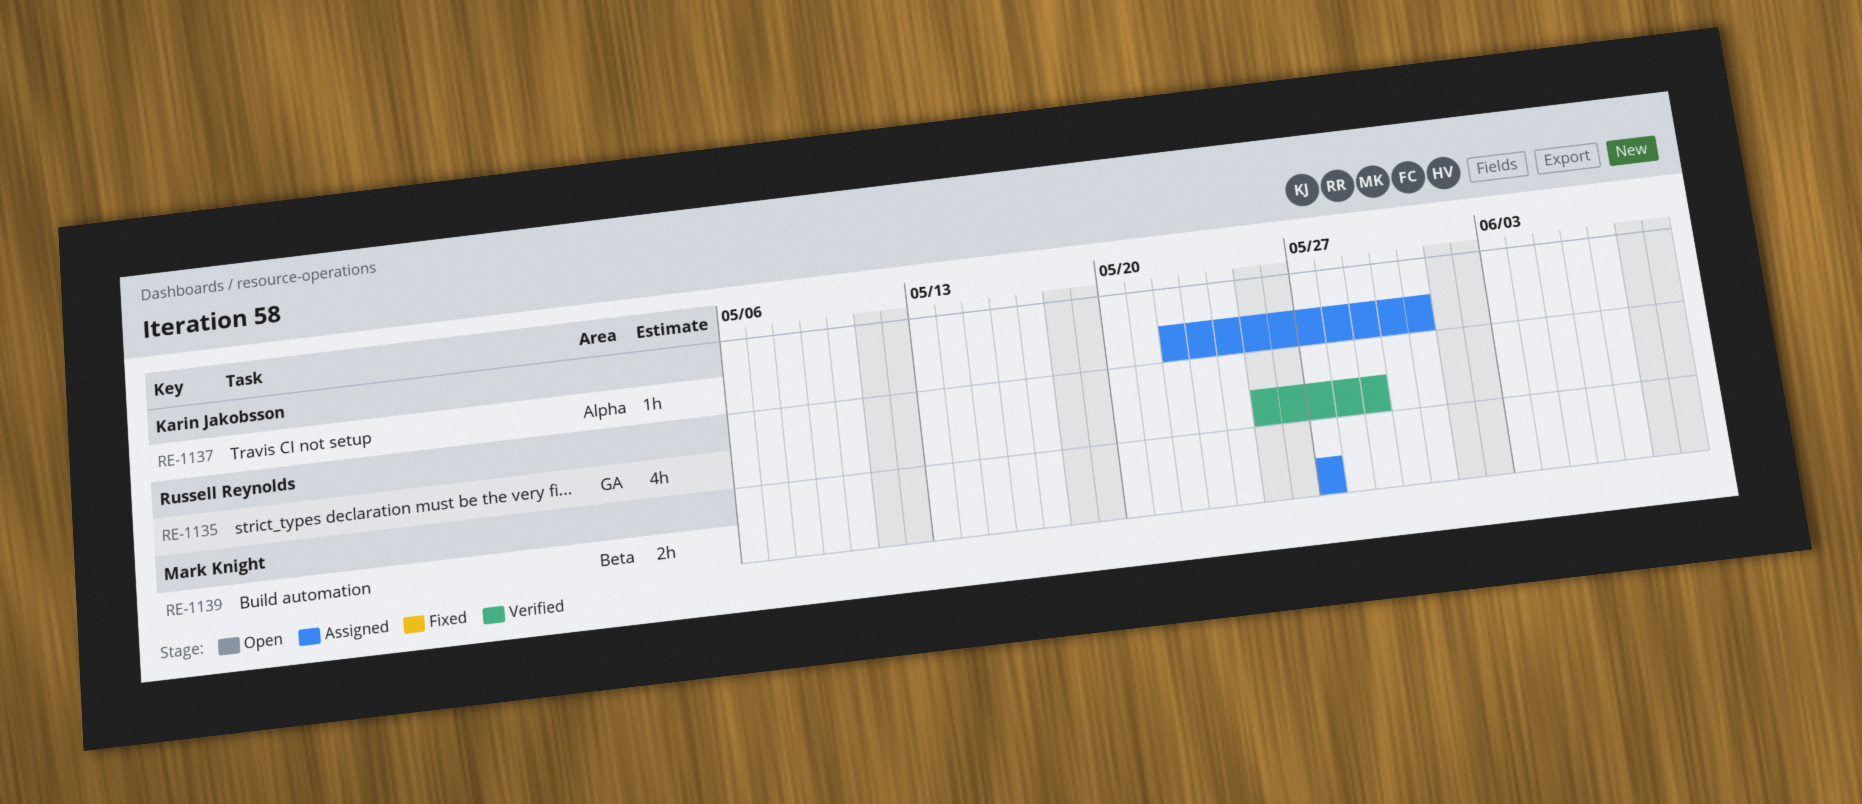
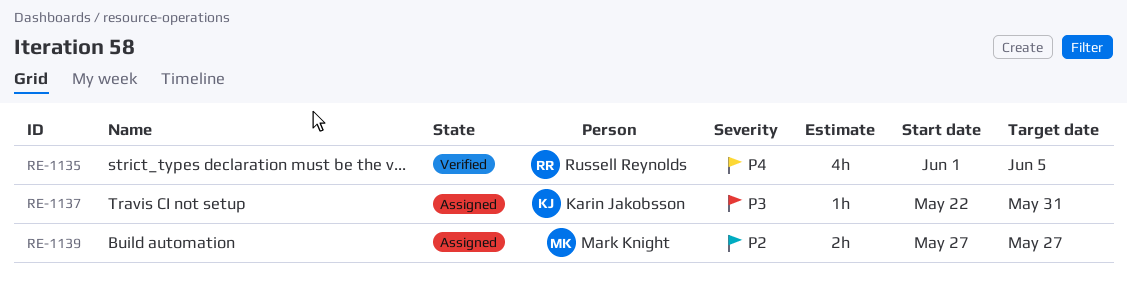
RE-1135, start: May 25 -> Jun 1
RE-1135, due: May 29 -> Jun 5

